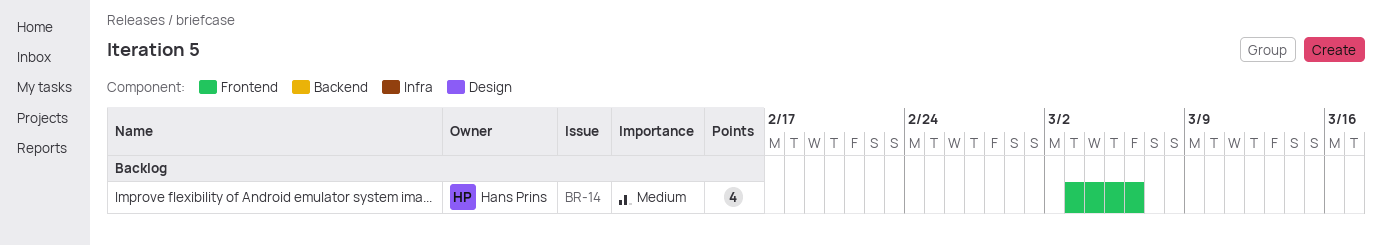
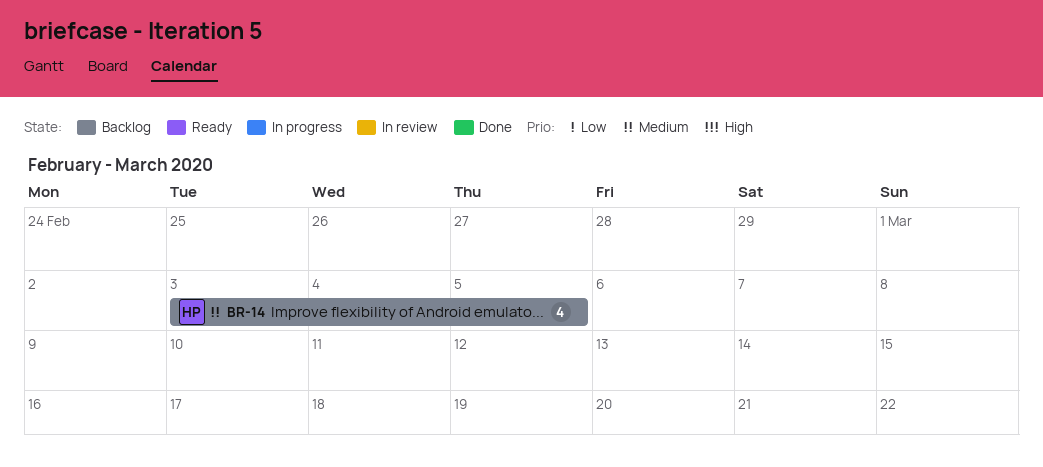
BR-14, due: Mar 6 -> Mar 5

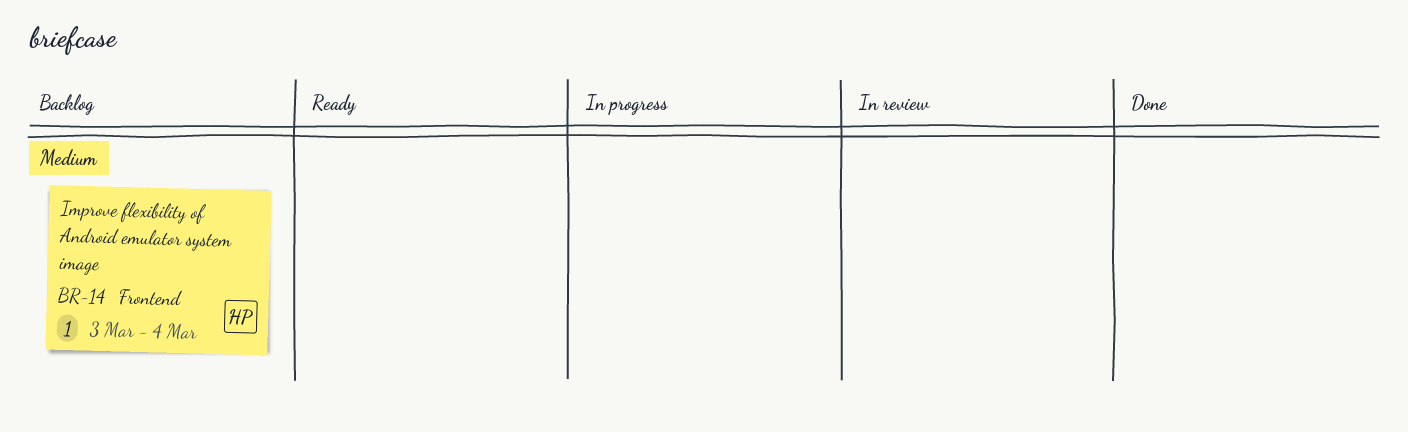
BR-14, estimate: 4 -> 1
BR-14, due: Mar 5 -> Mar 4

